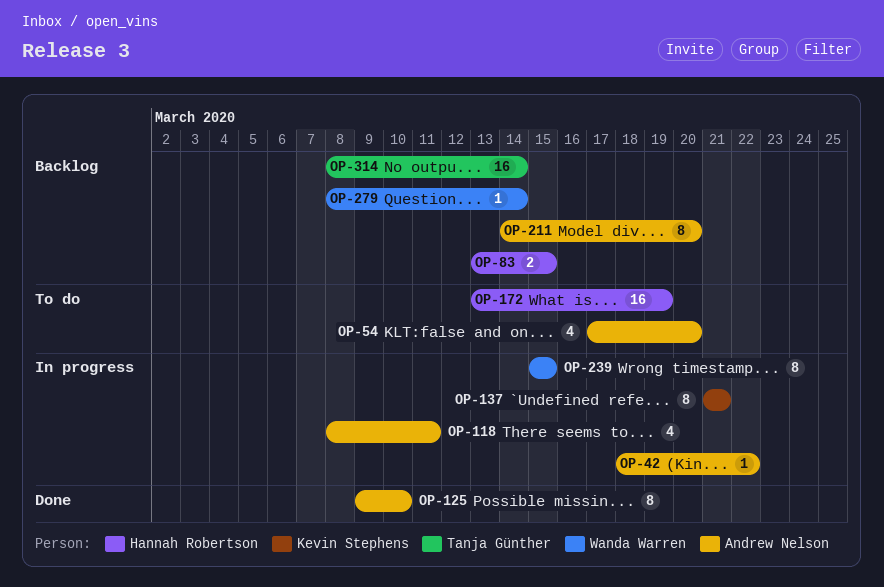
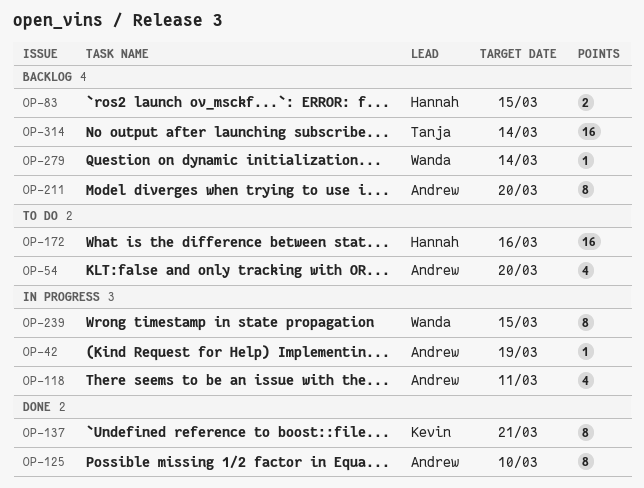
OP-42, due: Mar 22 -> Mar 19
OP-137, status: In progress -> Done
OP-172, due: Mar 19 -> Mar 16

